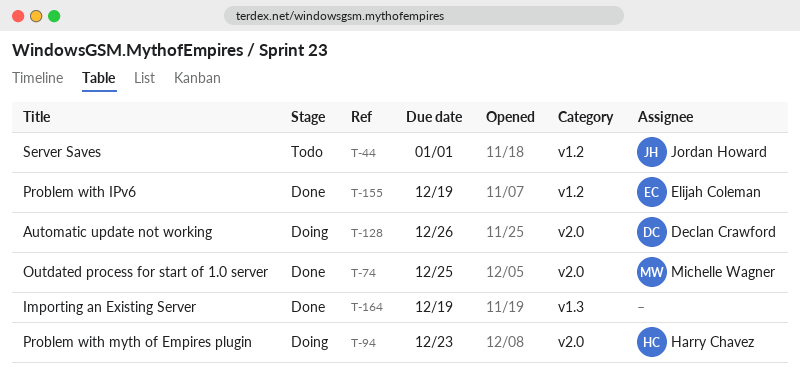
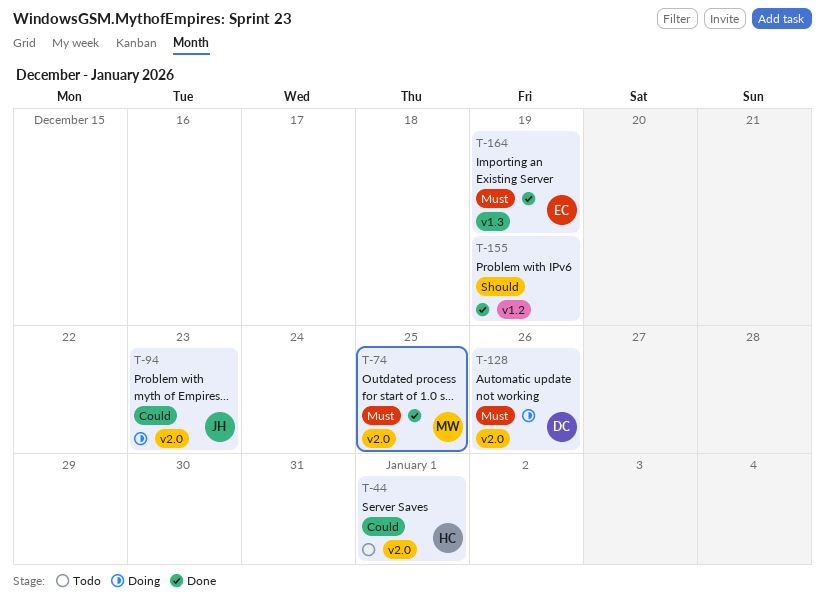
T-44, owner: Jordan Howard -> Harry Chavez
T-44, label: v1.2 -> v2.0
T-94, owner: Harry Chavez -> Jordan Howard
T-155, owner: Elijah Coleman -> none
T-164, owner: none -> Elijah Coleman

